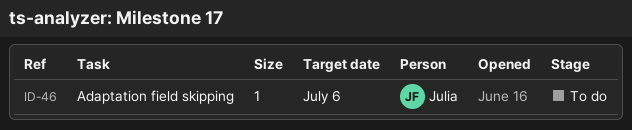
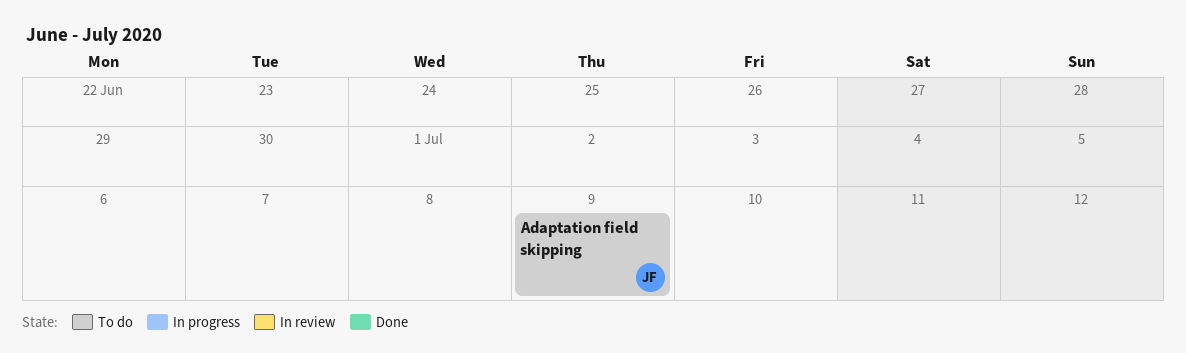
Adaptation field skipping, due: Jul 6 -> Jul 9

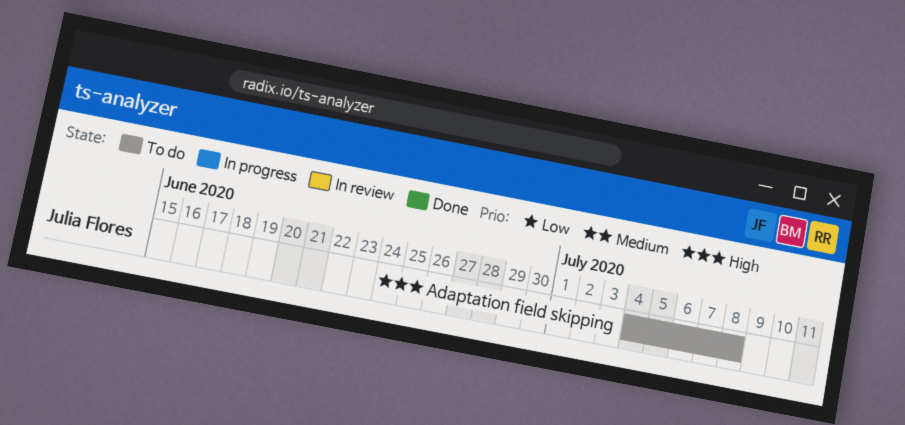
Adaptation field skipping, due: Jul 9 -> Jul 8

